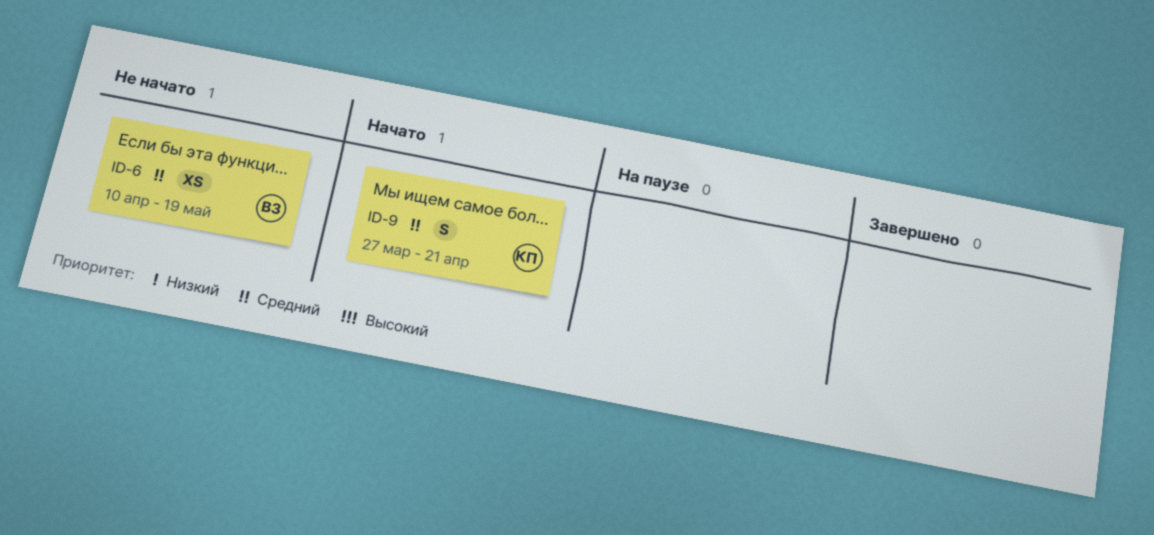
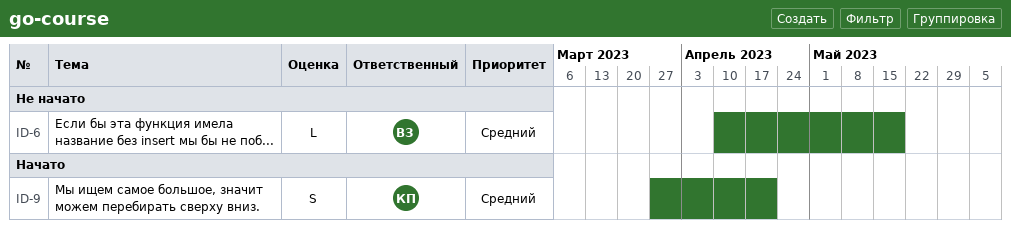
ID-6, estimate: XS -> L

